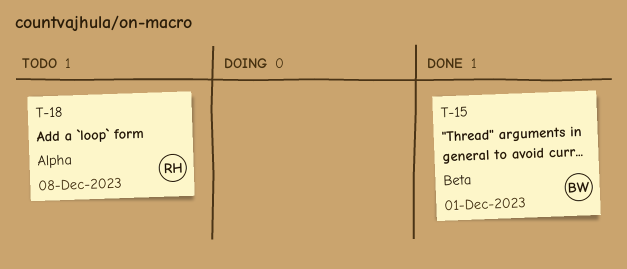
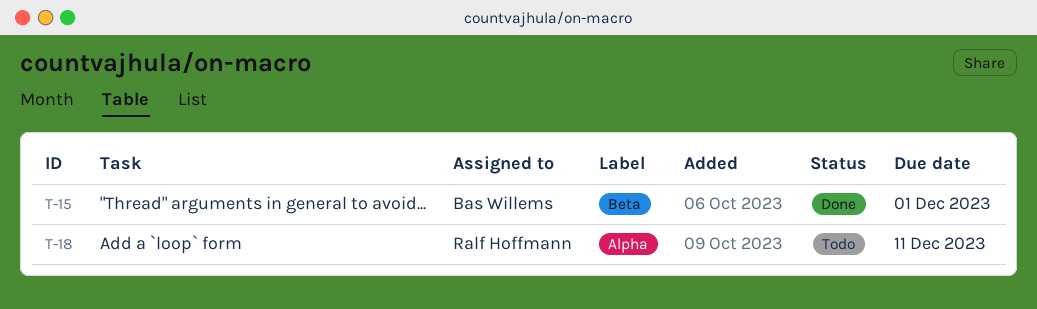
T-18, due: Dec 8 -> Dec 11

